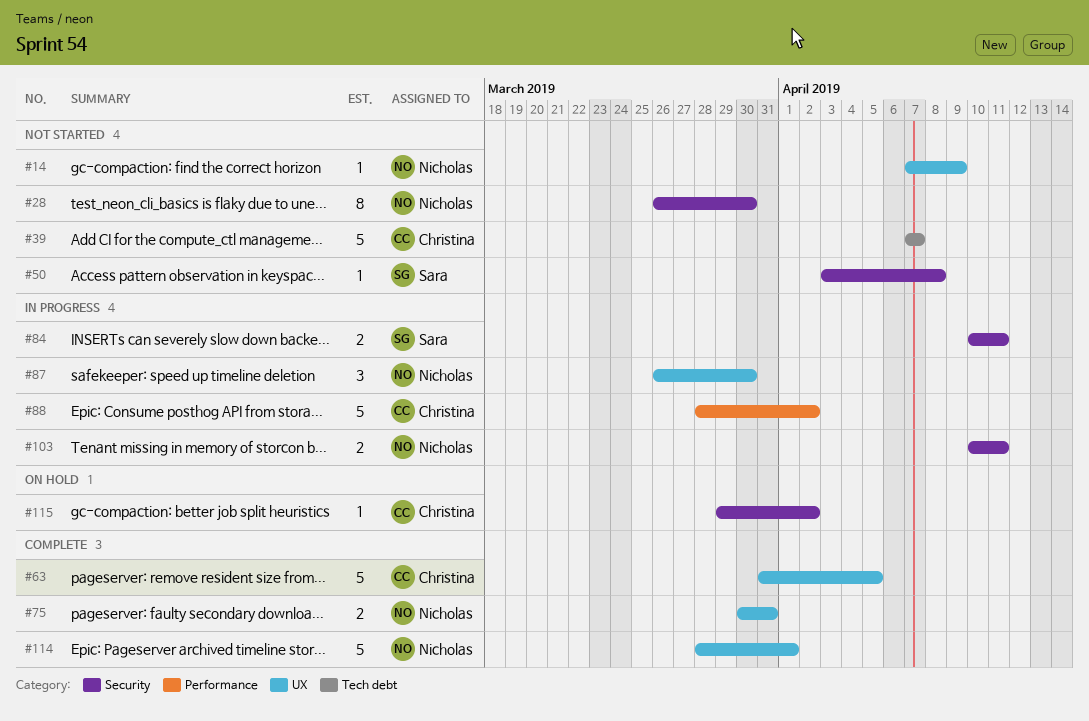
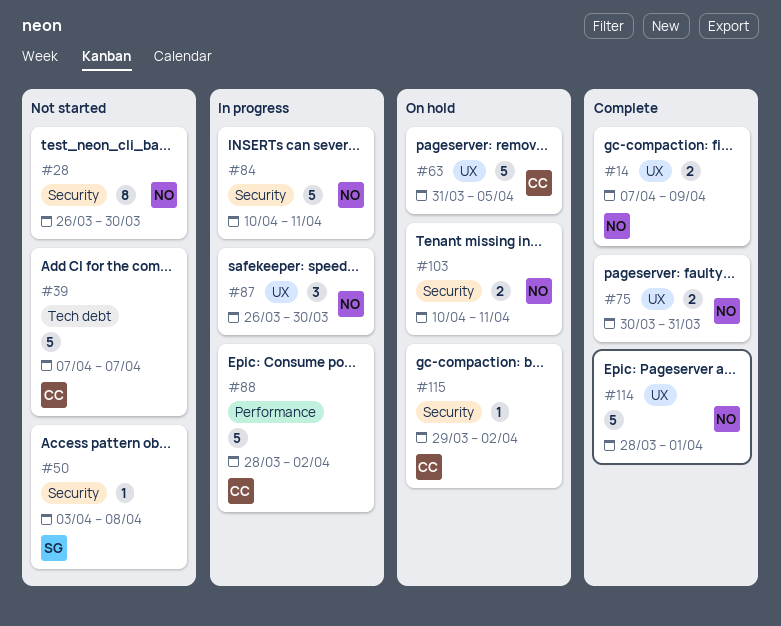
#14, status: Not started -> Complete
#14, estimate: 1 -> 2
#63, status: Complete -> On hold
#84, owner: Sara -> Nicholas
#84, estimate: 2 -> 5
#103, status: In progress -> On hold

